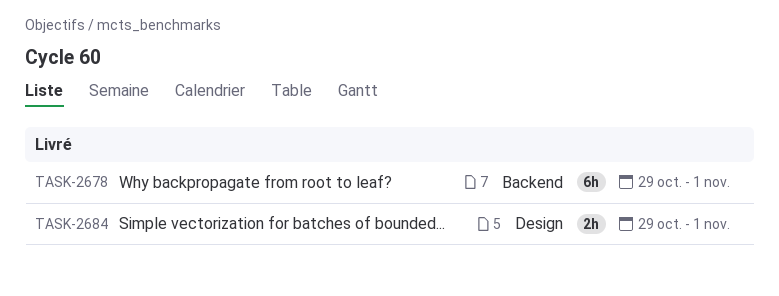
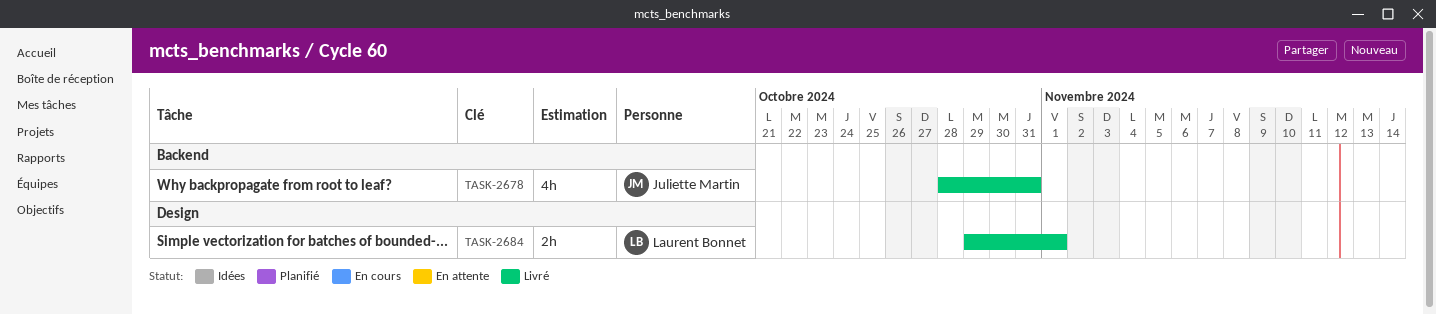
TASK-2678, estimate: 6h -> 4h
TASK-2678, start: Oct 29 -> Oct 28
TASK-2678, due: Nov 1 -> Oct 31

